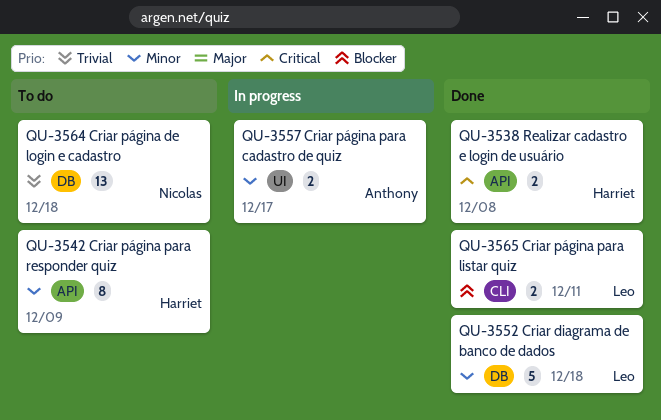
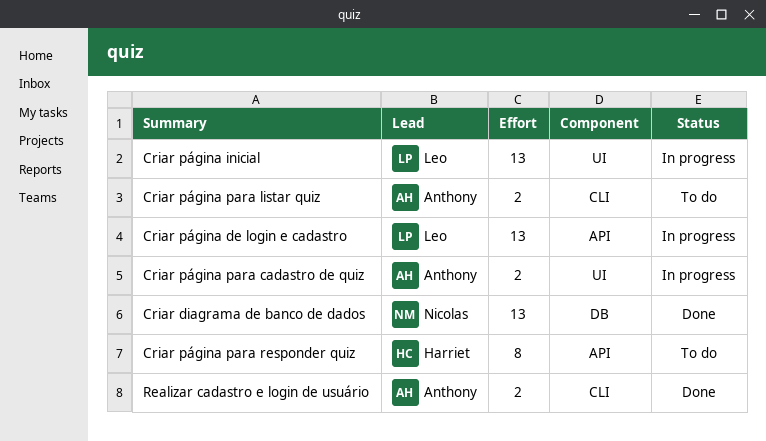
Criar diagrama de banco de dados, owner: Leo -> Nicolas
Criar diagrama de banco de dados, estimate: 5 -> 13
Criar página de login e cadastro, status: To do -> In progress
Criar página de login e cadastro, owner: Nicolas -> Leo
Criar página de login e cadastro, label: DB -> API
Criar página inicial: none -> present
Criar página para listar quiz, status: Done -> To do
Criar página para listar quiz, owner: Leo -> Anthony
Realizar cadastro e login de usuário, owner: Harriet -> Anthony
Realizar cadastro e login de usuário, label: API -> CLI

